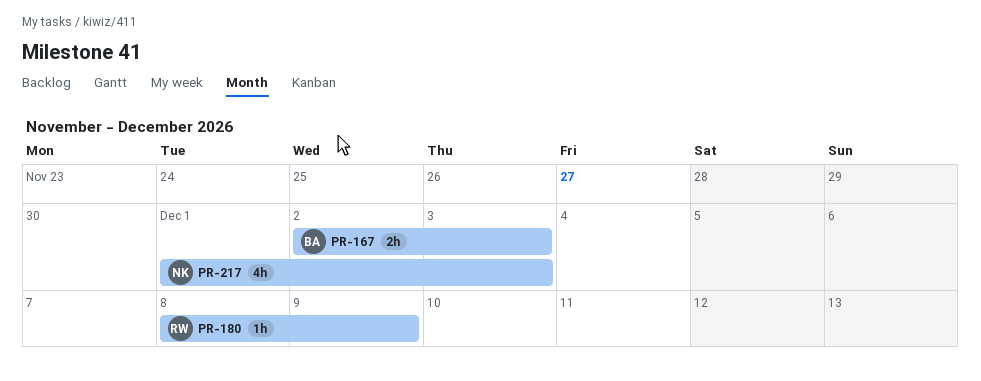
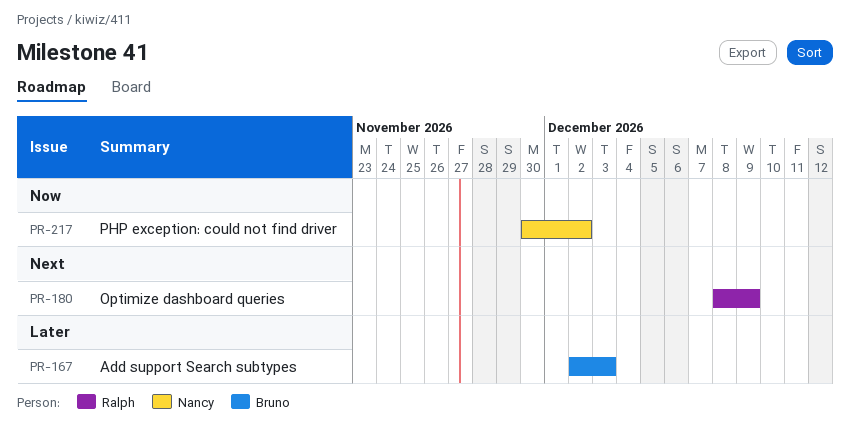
PR-217, start: Dec 1 -> Nov 30
PR-217, due: Dec 3 -> Dec 2

